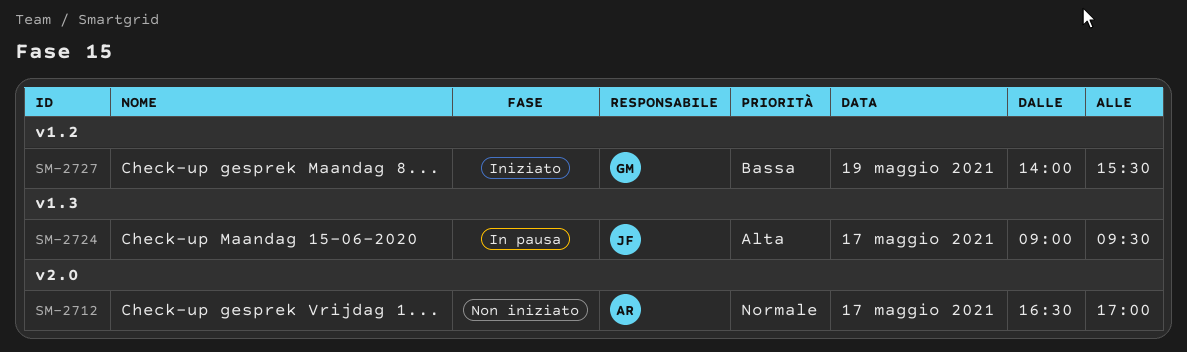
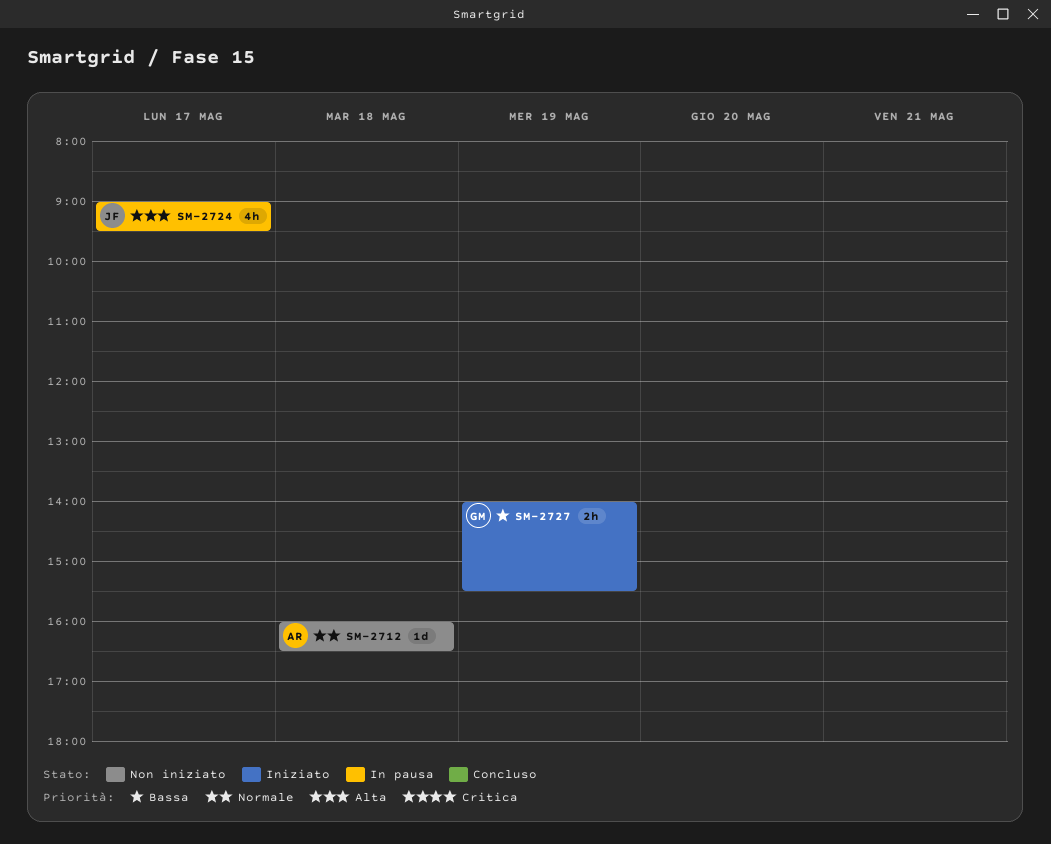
SM-2712, day: May 17 -> May 18
SM-2712, begins: 16:30 -> 16:00
SM-2712, ends: 17:00 -> 16:30

